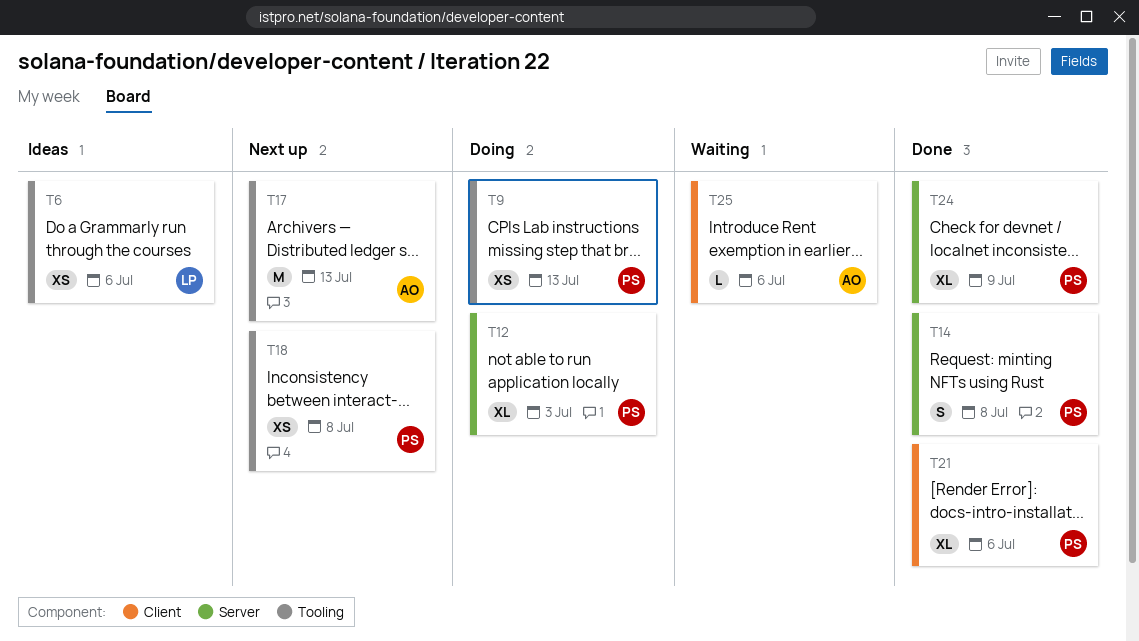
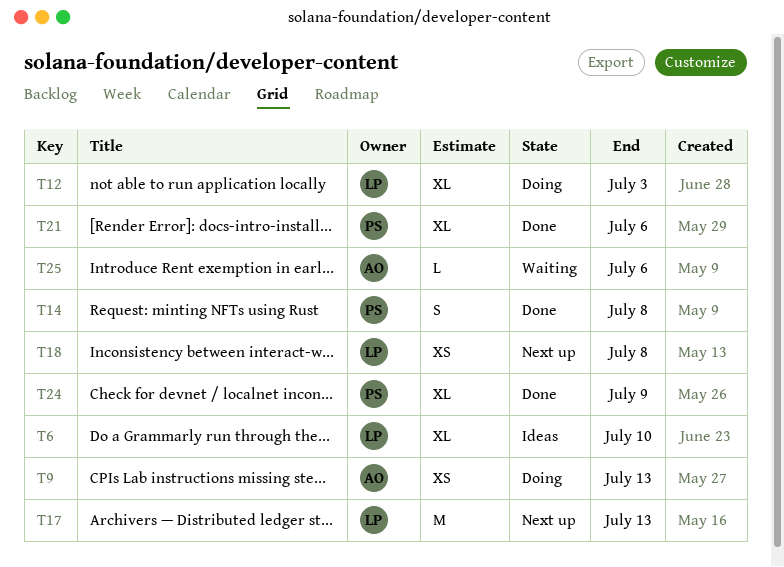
T6, estimate: XS -> XL
T6, due: Jul 6 -> Jul 10
T9, owner: PS -> AO
T12, owner: PS -> LP
T17, owner: AO -> LP
T18, owner: PS -> LP

